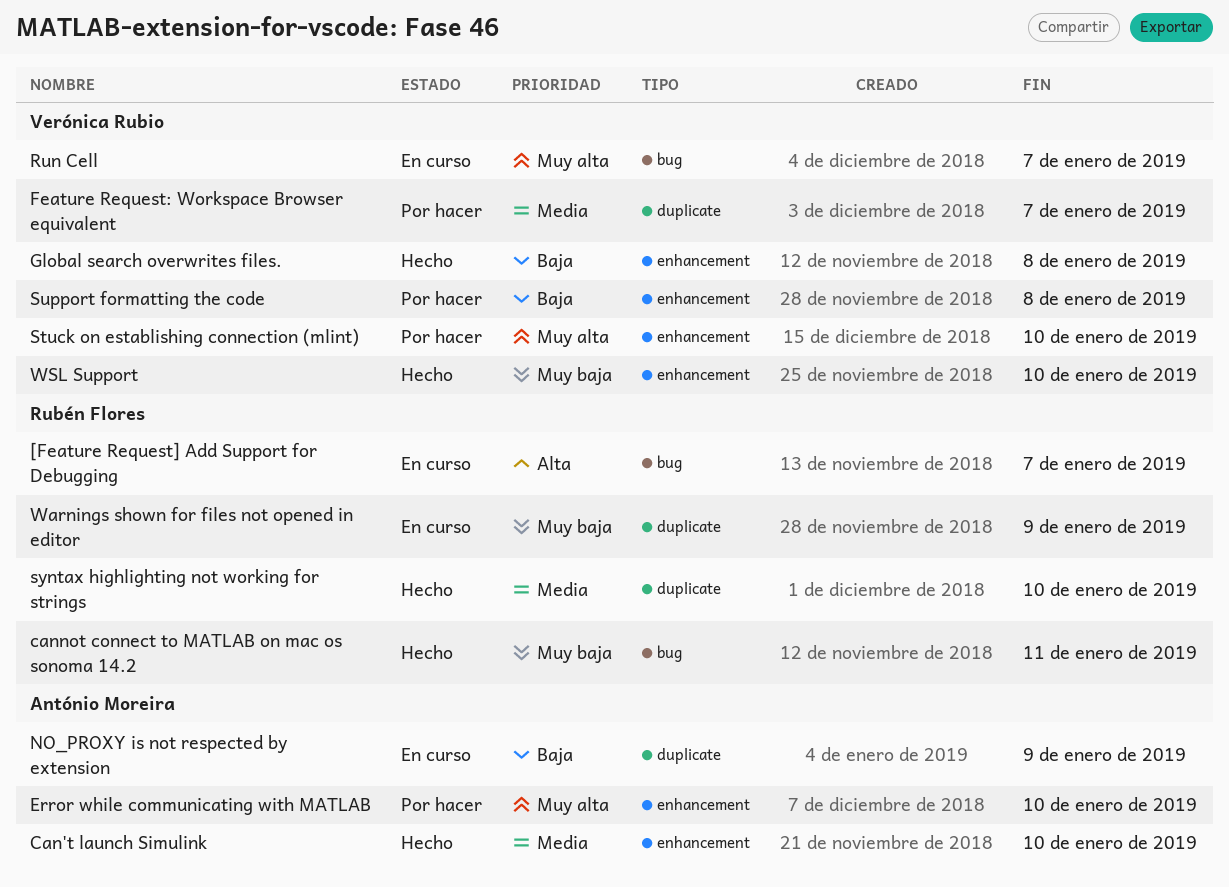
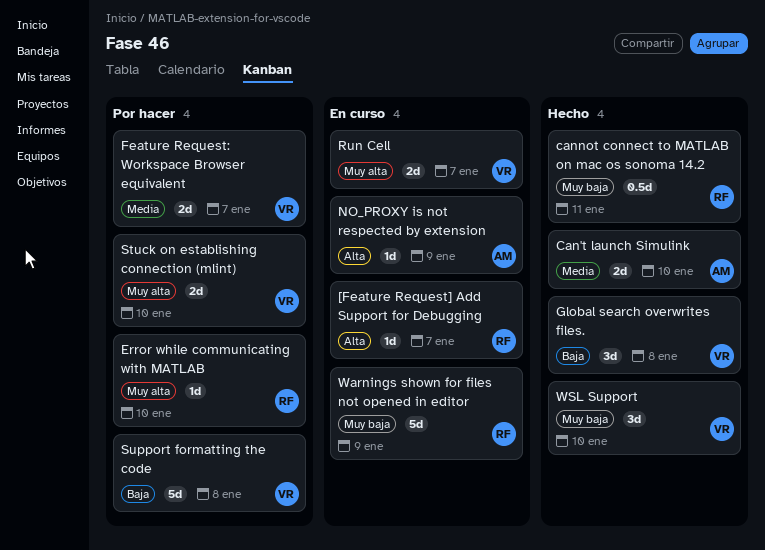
Error while communicating with MATLAB, owner: António Moreira -> Rubén Flores
NO_PROXY is not respected by extension, priority: Baja -> Alta
syntax highlighting not working for strings: present -> none

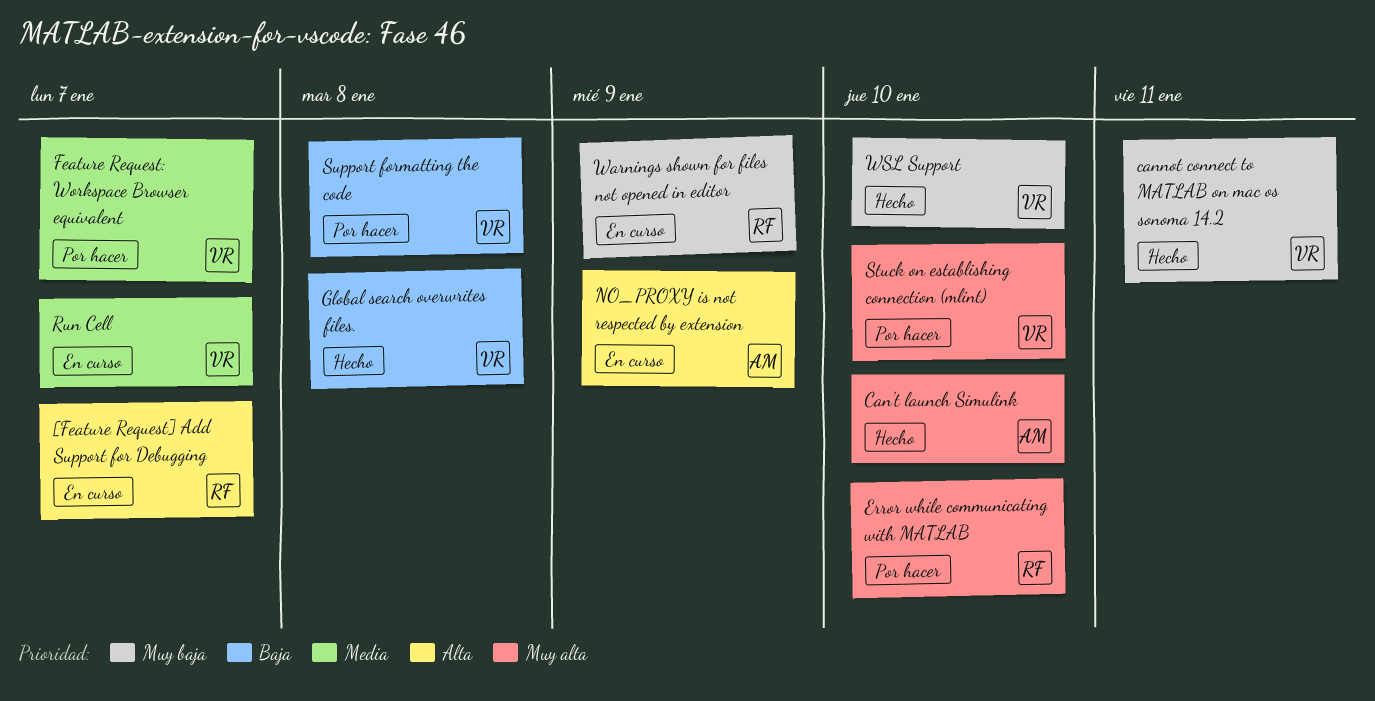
Can't launch Simulink, priority: Media -> Muy alta
cannot connect to MATLAB on mac os sonoma 14.2, owner: RF -> VR
Run Cell, priority: Muy alta -> Media

